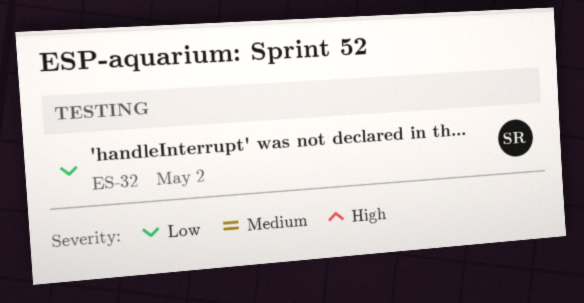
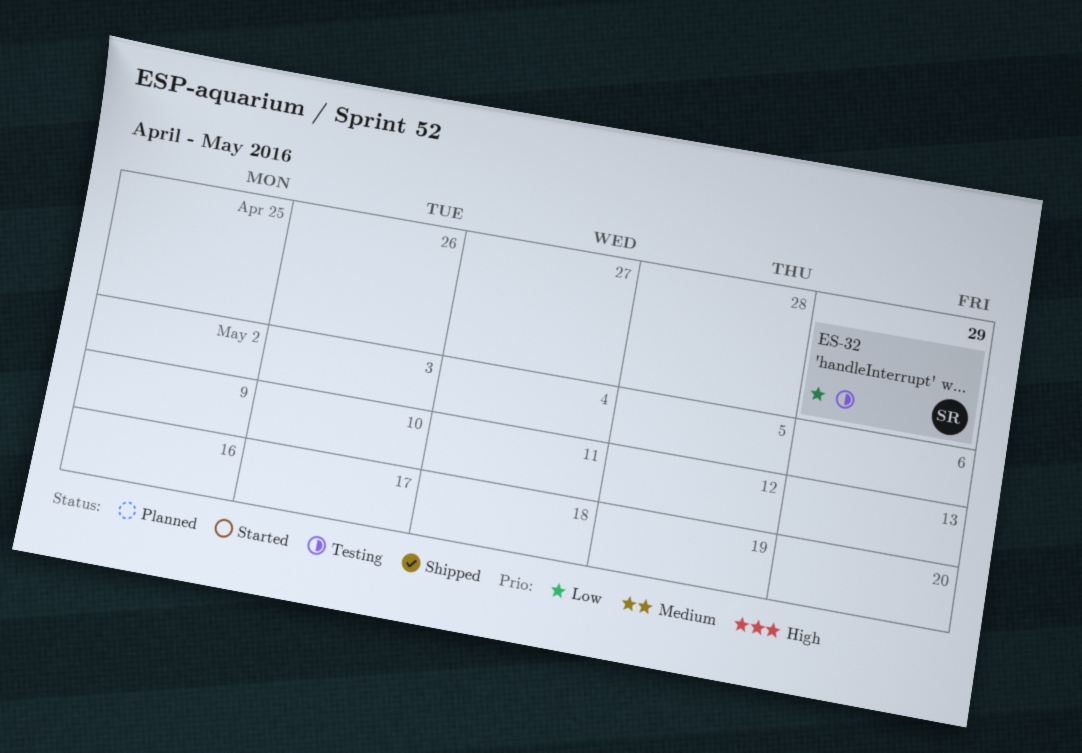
ES-32, due: May 2 -> Apr 29

